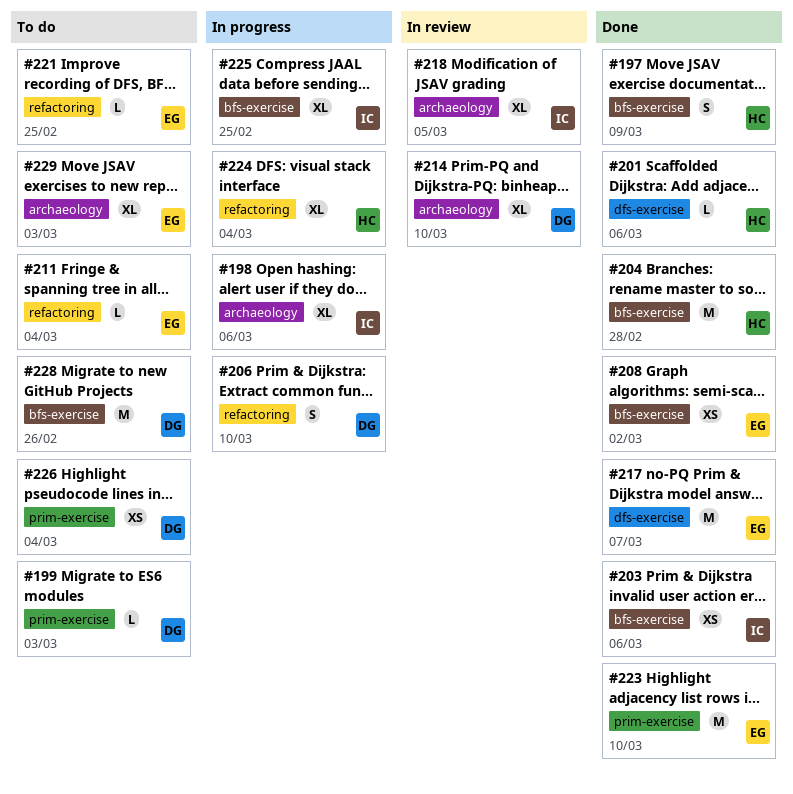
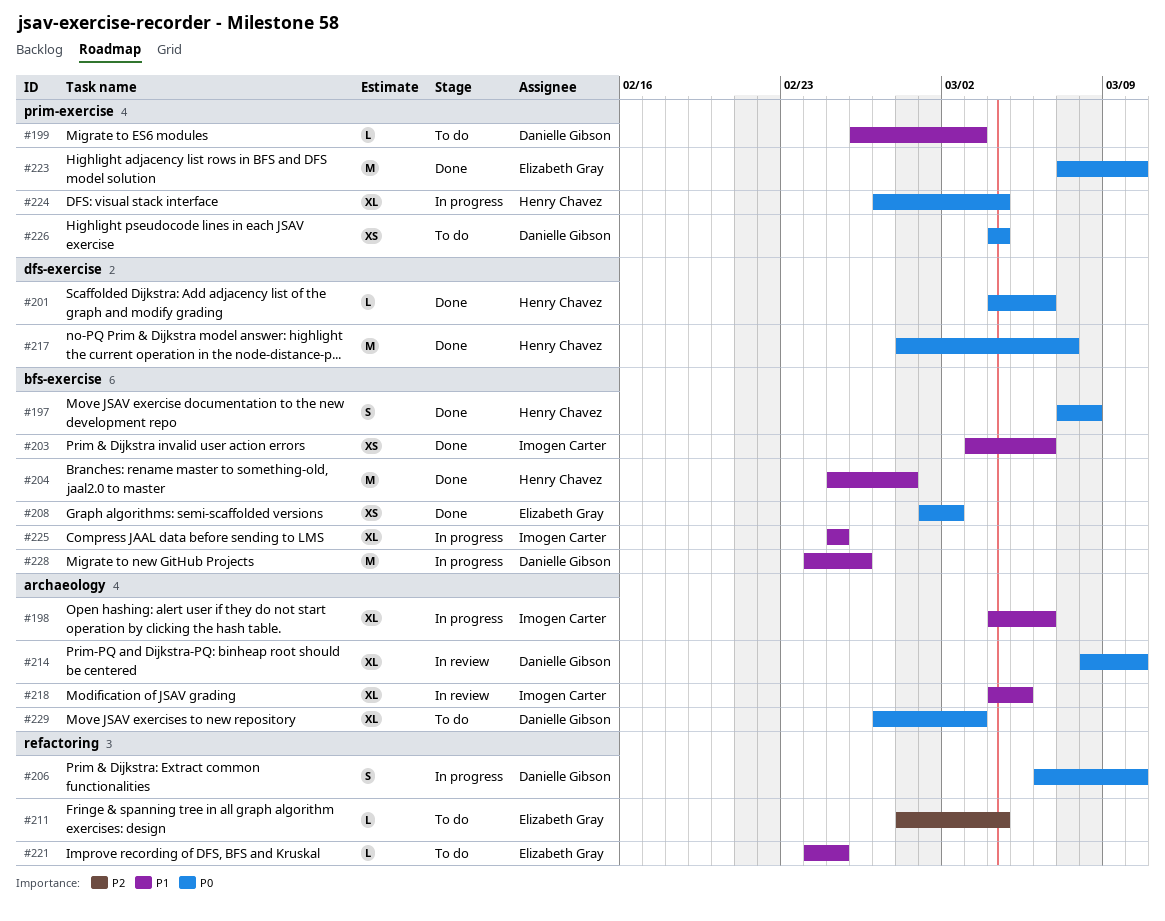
#197, due: Mar 9 -> Mar 8
#217, owner: Elizabeth Gray -> Henry Chavez
#224, label: refactoring -> prim-exercise
#228, status: To do -> In progress
#229, owner: Elizabeth Gray -> Danielle Gibson

